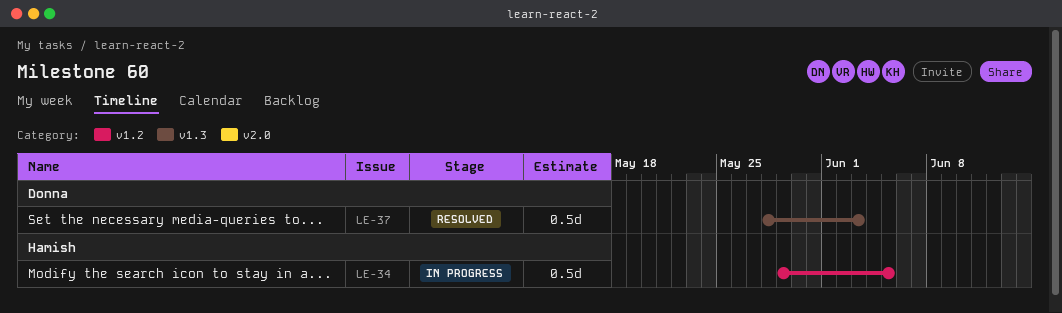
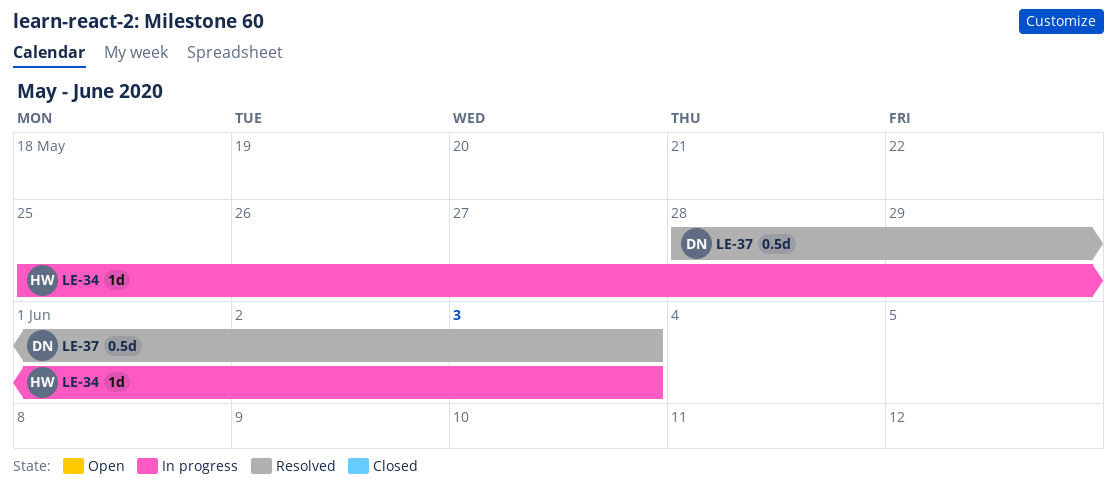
LE-34, estimate: 0.5d -> 1d
LE-34, start: May 29 -> May 25
LE-34, due: Jun 5 -> Jun 3

